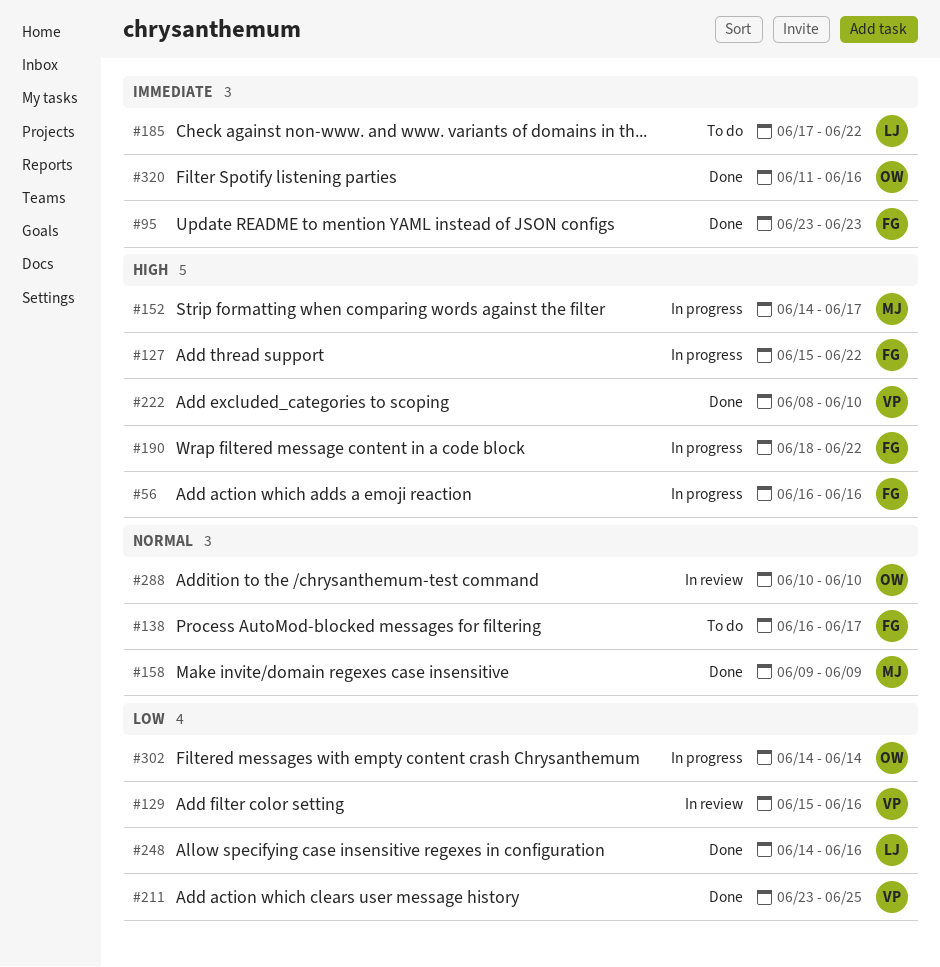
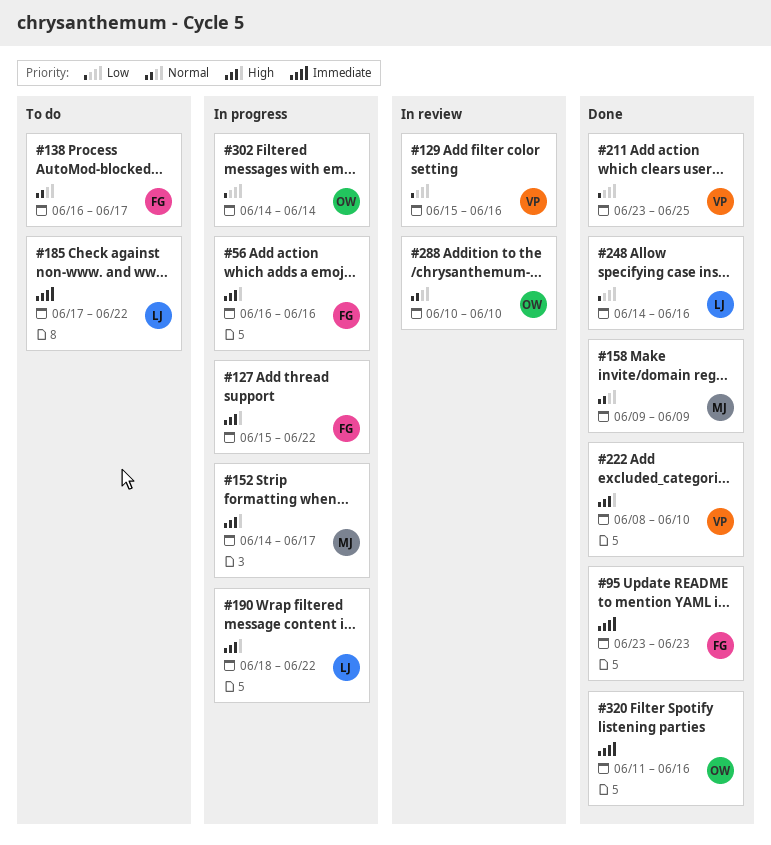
#190, owner: FG -> LJ

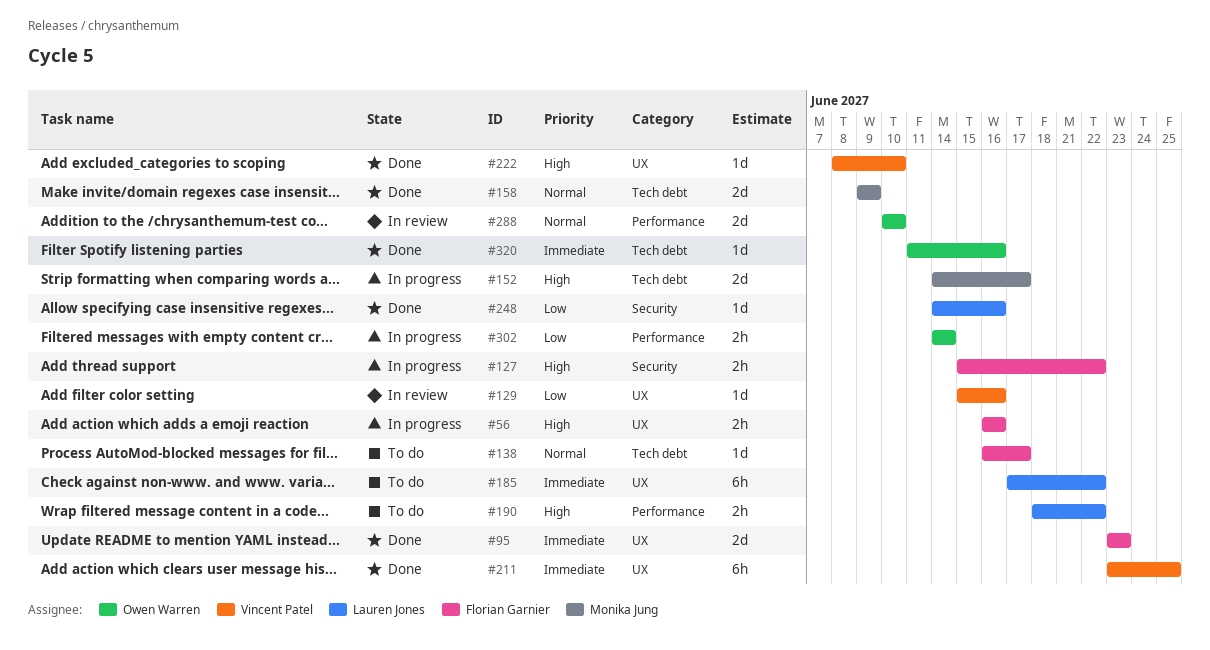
#190, status: In progress -> To do
#211, priority: Low -> Immediate

